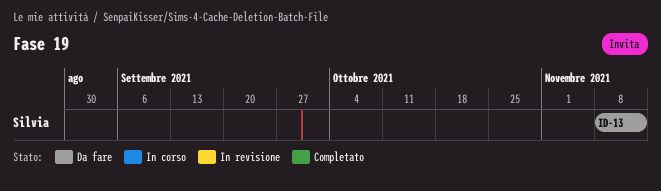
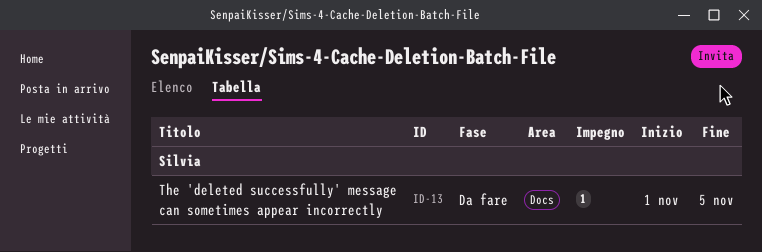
ID-13, start: Nov 8 -> Nov 1
ID-13, due: Nov 12 -> Nov 5

